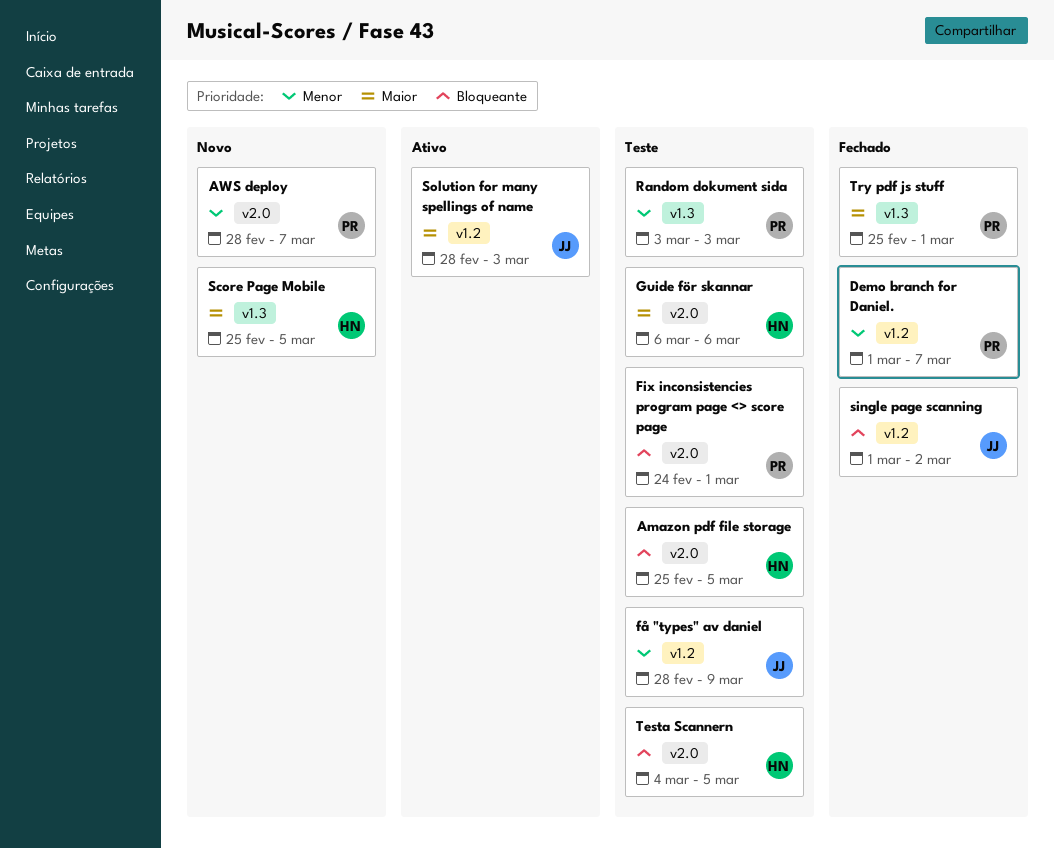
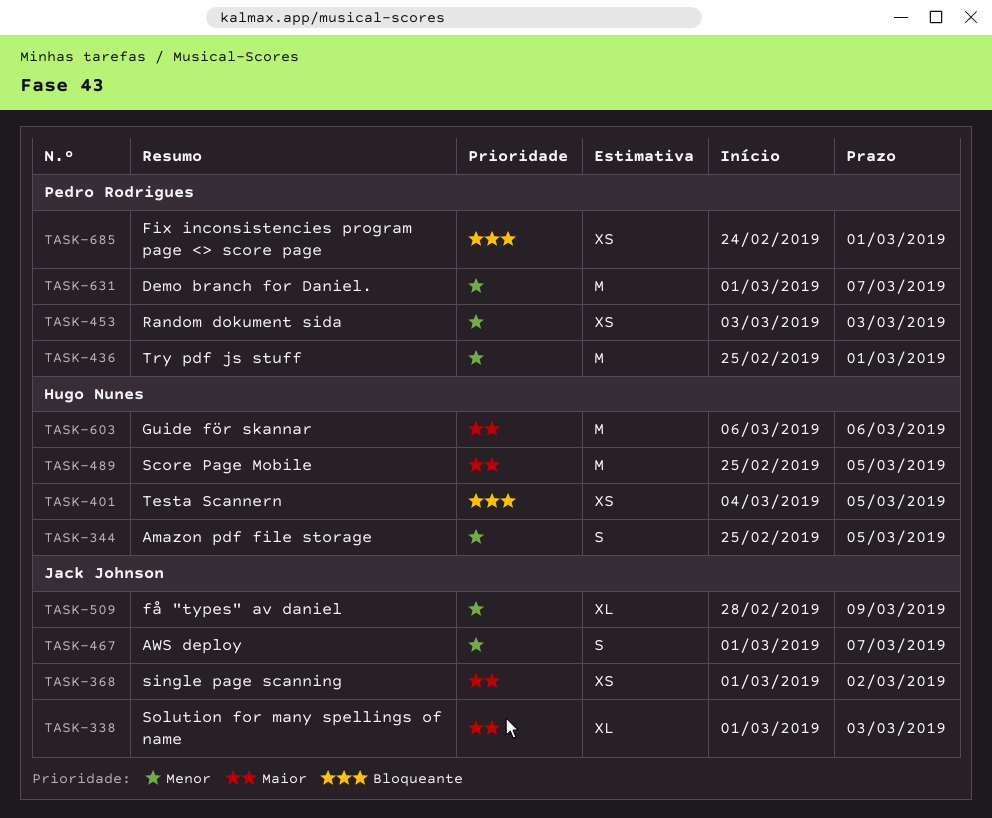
Amazon pdf file storage, priority: Bloqueante -> Menor
AWS deploy, owner: Pedro Rodrigues -> Jack Johnson
AWS deploy, start: Feb 28 -> Mar 1
single page scanning, priority: Bloqueante -> Maior
Solution for many spellings of name, start: Feb 28 -> Mar 1
Try pdf js stuff, priority: Maior -> Menor

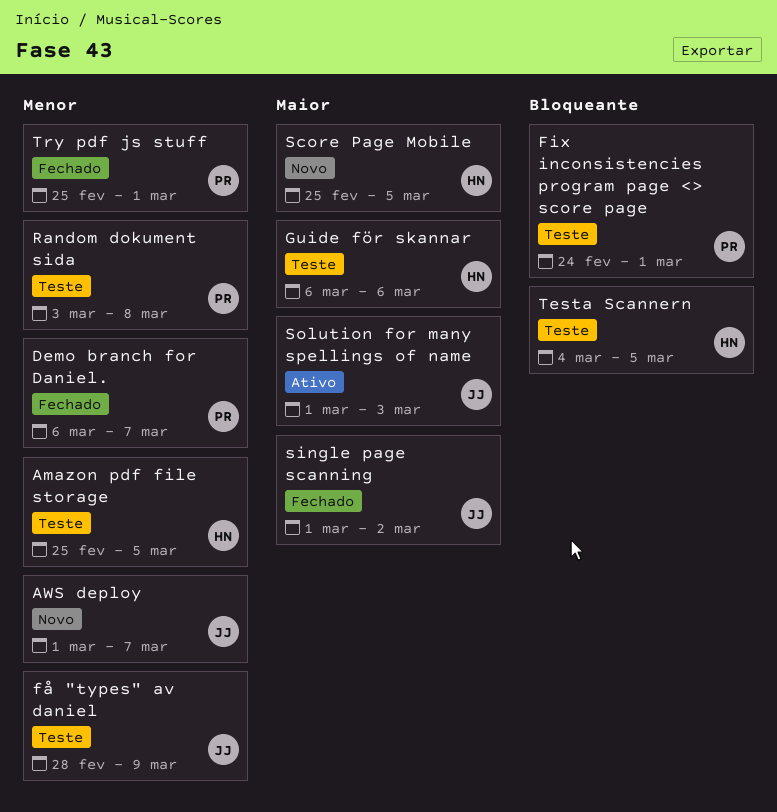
Demo branch for Daniel., start: Mar 1 -> Mar 6
Random dokument sida, due: Mar 3 -> Mar 8

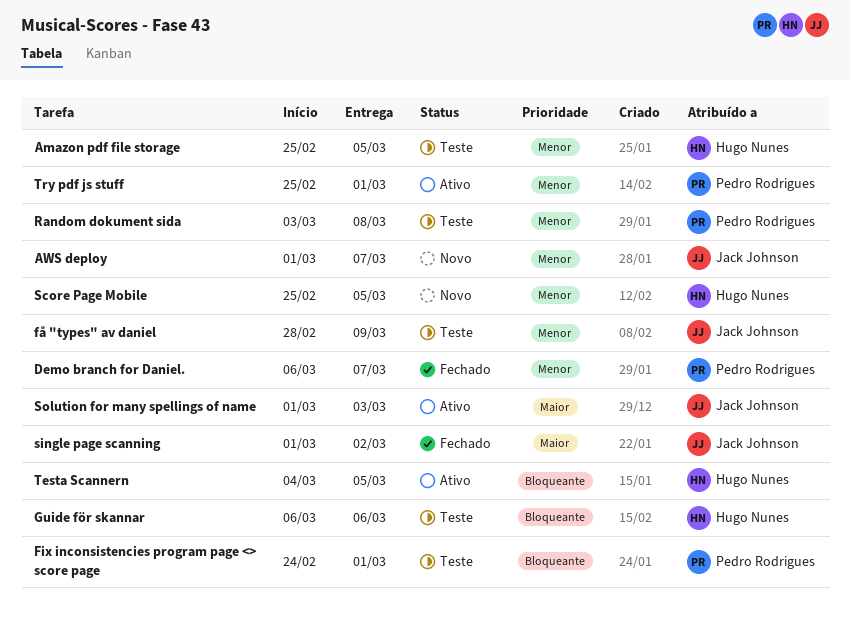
Guide för skannar, priority: Maior -> Bloqueante
Score Page Mobile, priority: Maior -> Menor
Testa Scannern, status: Teste -> Ativo
Try pdf js stuff, status: Fechado -> Ativo

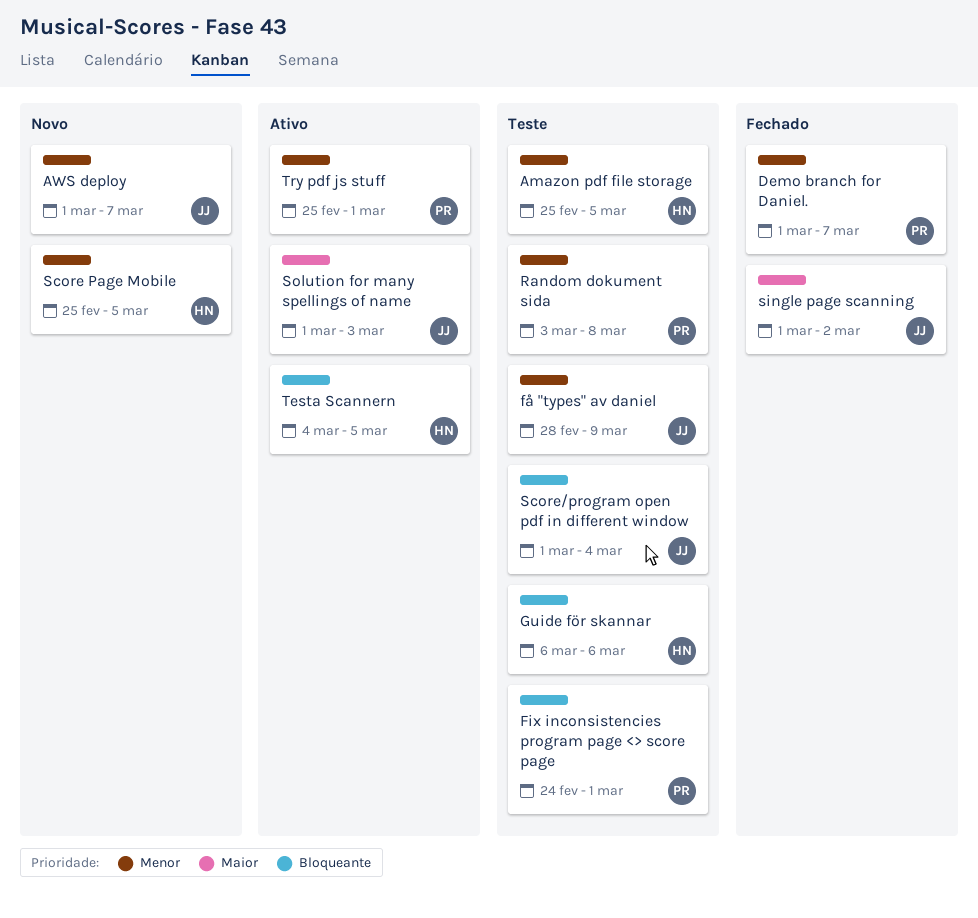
Demo branch for Daniel., start: Mar 6 -> Mar 1
Score/program open pdf in different window: none -> present

